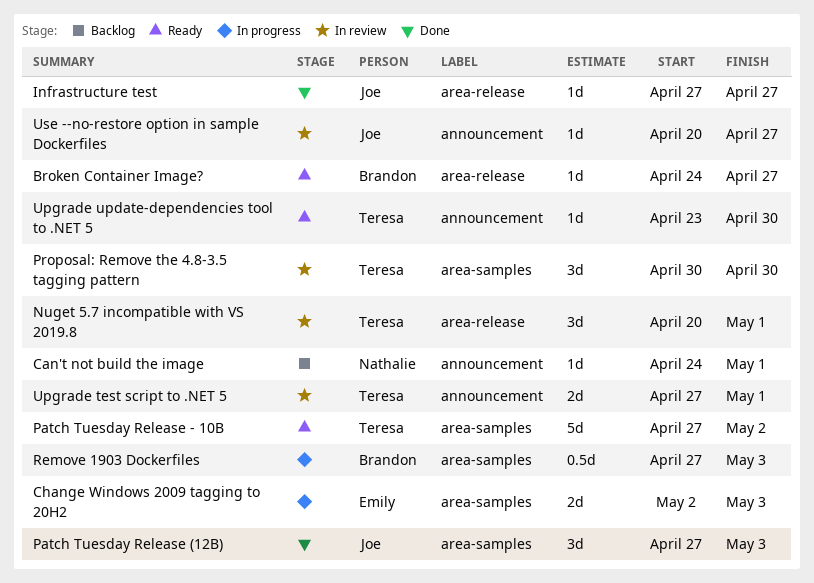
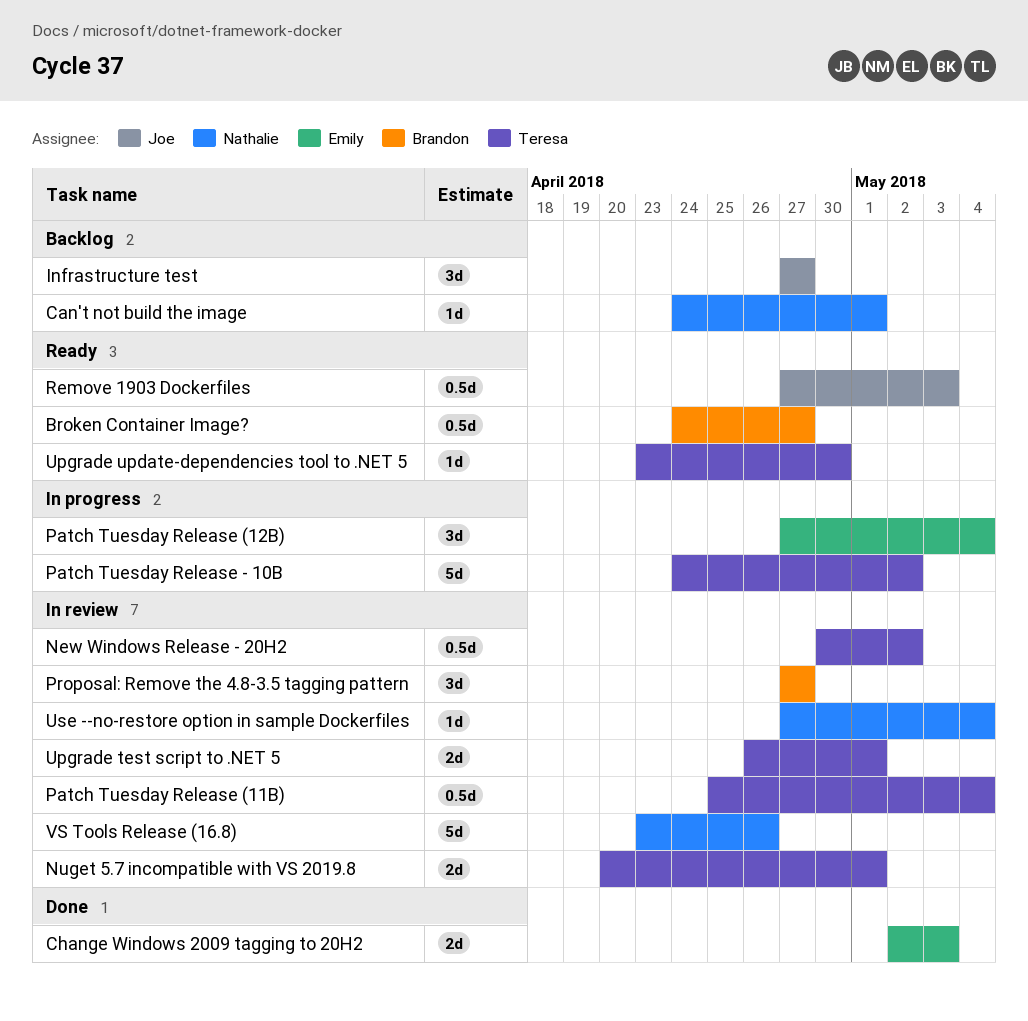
Broken Container Image?, estimate: 1d -> 0.5d
Change Windows 2009 tagging to 20H2, status: In progress -> Done
Infrastructure test, status: Done -> Backlog
Infrastructure test, estimate: 1d -> 3d
New Windows Release - 20H2: none -> present
Nuget 5.7 incompatible with VS 2019.8, estimate: 3d -> 2d
Patch Tuesday Release (11B): none -> present
Patch Tuesday Release (12B), status: Done -> In progress
Patch Tuesday Release (12B), owner: Joe -> Emily
Patch Tuesday Release (12B), due: May 3 -> May 4
Patch Tuesday Release - 10B, status: Ready -> In progress
Patch Tuesday Release - 10B, start: Apr 27 -> Apr 24
Proposal: Remove the 4.8-3.5 tagging pattern, owner: Teresa -> Brandon
Proposal: Remove the 4.8-3.5 tagging pattern, start: Apr 30 -> Apr 27
Proposal: Remove the 4.8-3.5 tagging pattern, due: Apr 30 -> Apr 27
Remove 1903 Dockerfiles, status: In progress -> Ready
Remove 1903 Dockerfiles, owner: Brandon -> Joe
Upgrade test script to .NET 5, start: Apr 27 -> Apr 26
Use --no-restore option in sample Dockerfiles, owner: Joe -> Nathalie
Use --no-restore option in sample Dockerfiles, start: Apr 20 -> Apr 27
Use --no-restore option in sample Dockerfiles, due: Apr 27 -> May 4
VS Tools Release (16.8): none -> present

